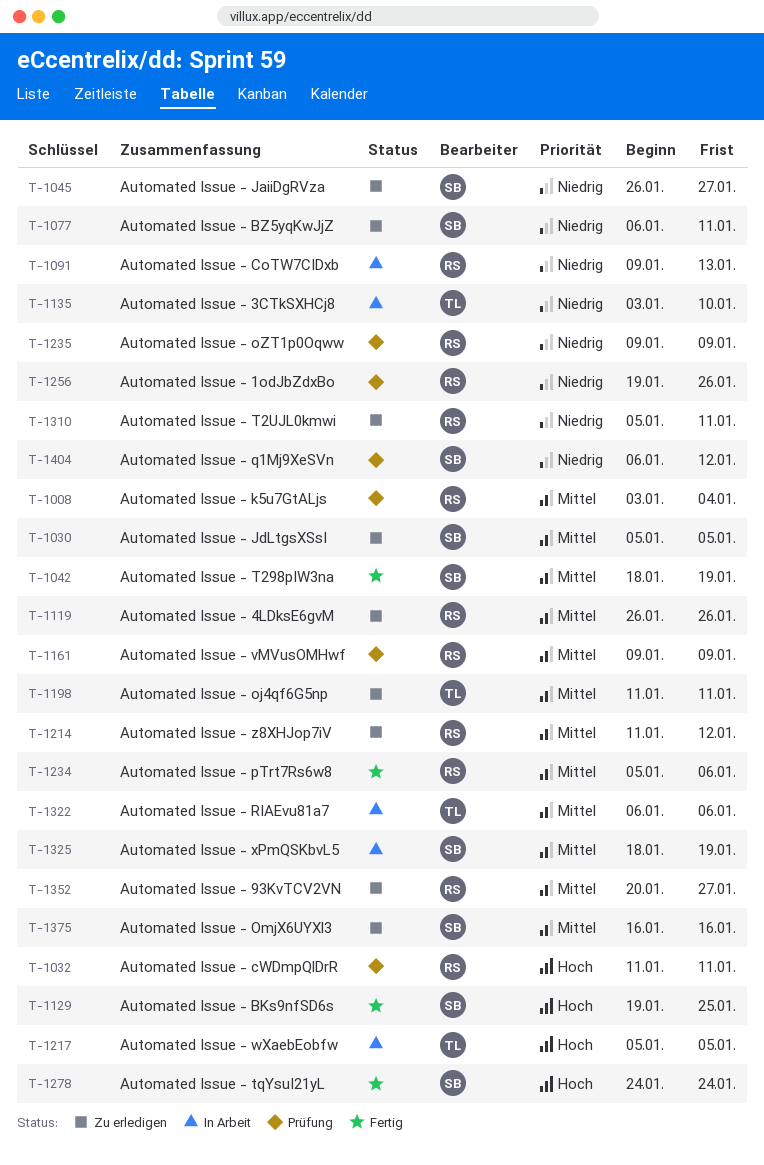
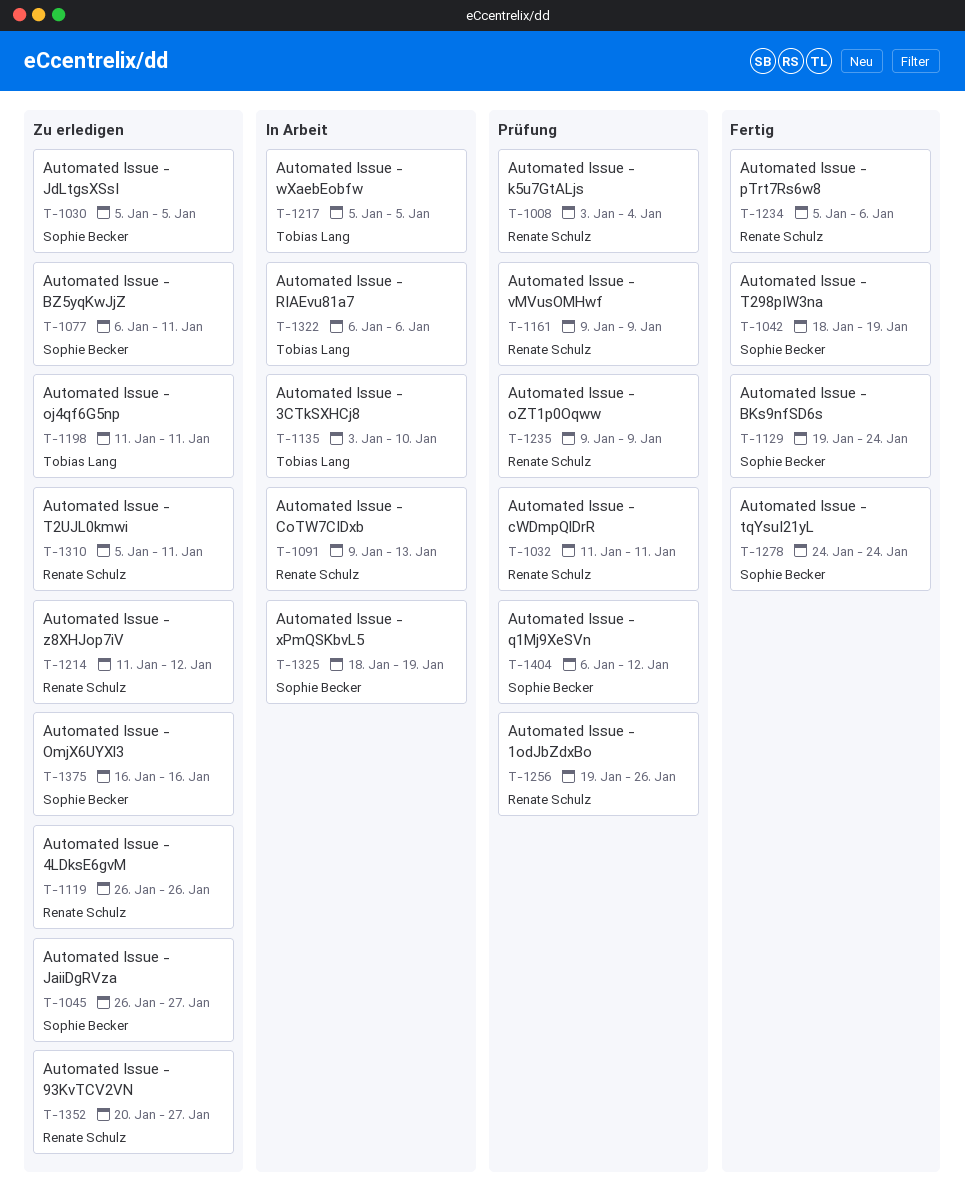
T-1129, due: Jan 25 -> Jan 24

